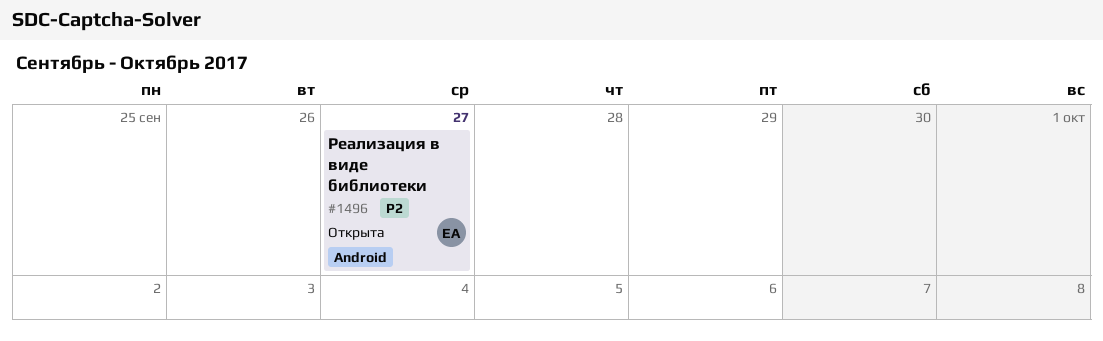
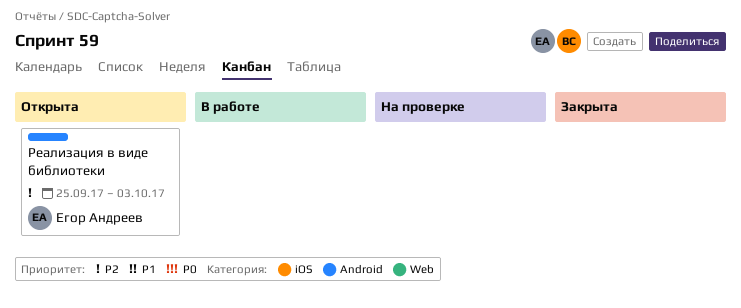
Реализация в виде библиотеки, due: Sep 27 -> Oct 3

